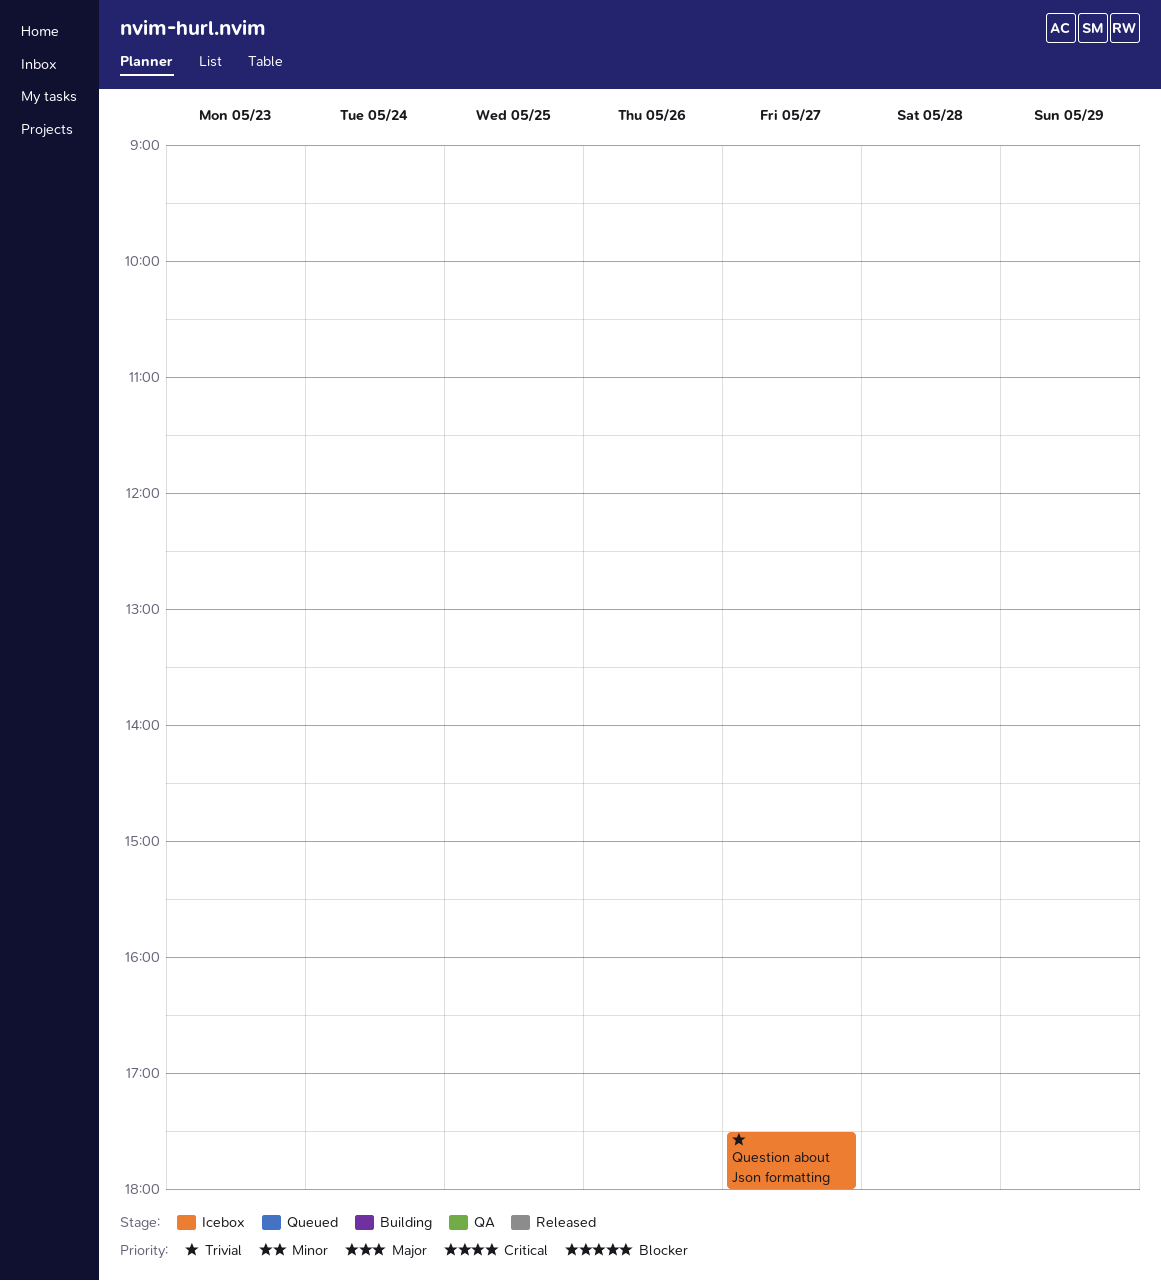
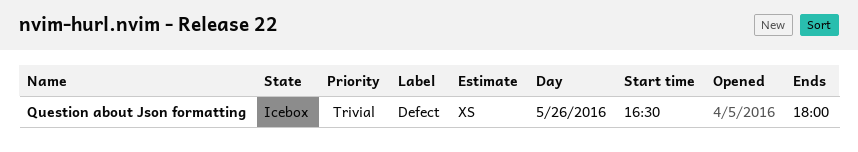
Question about Json formatting, day: May 27 -> May 26
Question about Json formatting, begins: 17:30 -> 16:30

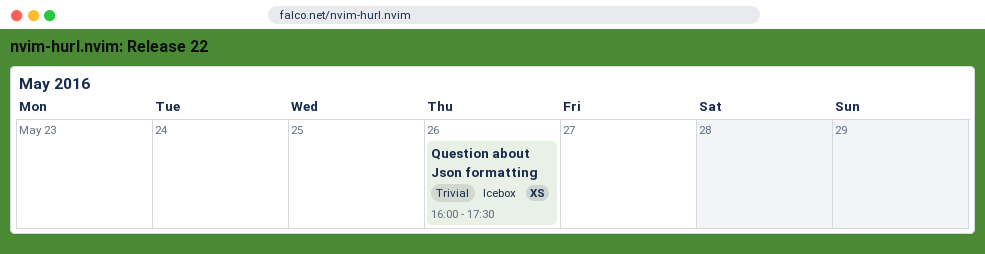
Question about Json formatting, begins: 16:30 -> 16:00
Question about Json formatting, ends: 18:00 -> 17:30

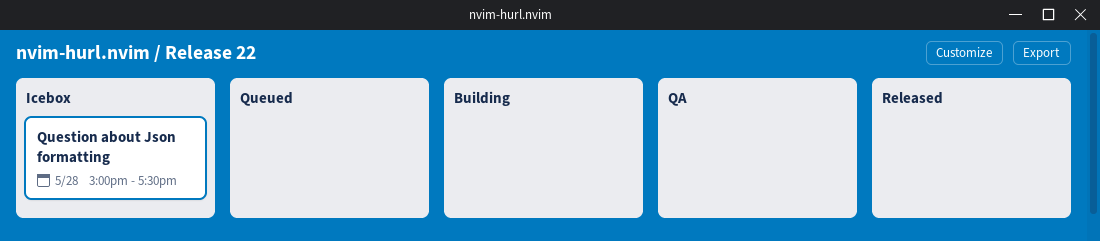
Question about Json formatting, day: May 26 -> May 28
Question about Json formatting, begins: 16:00 -> 15:00

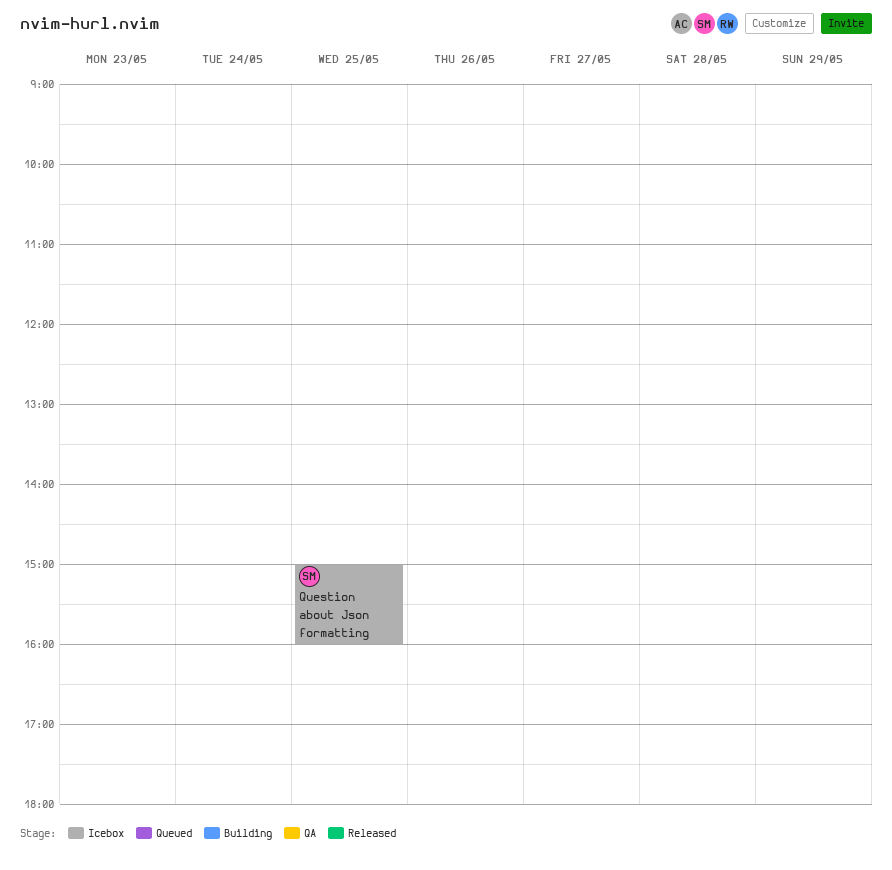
Question about Json formatting, day: May 28 -> May 25
Question about Json formatting, ends: 17:30 -> 16:00

